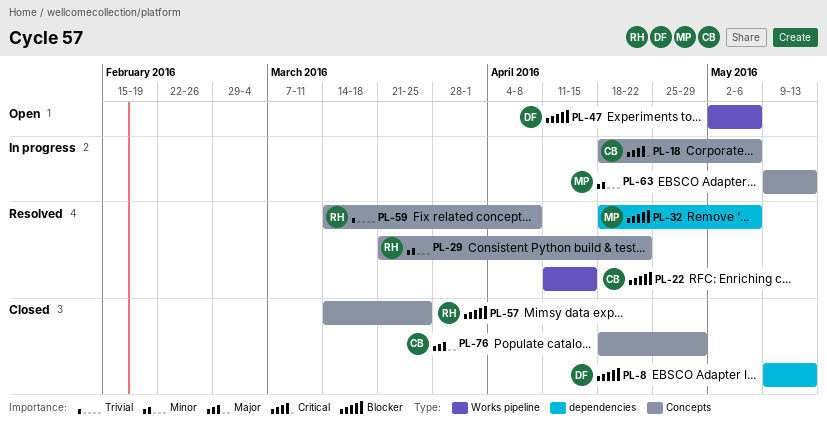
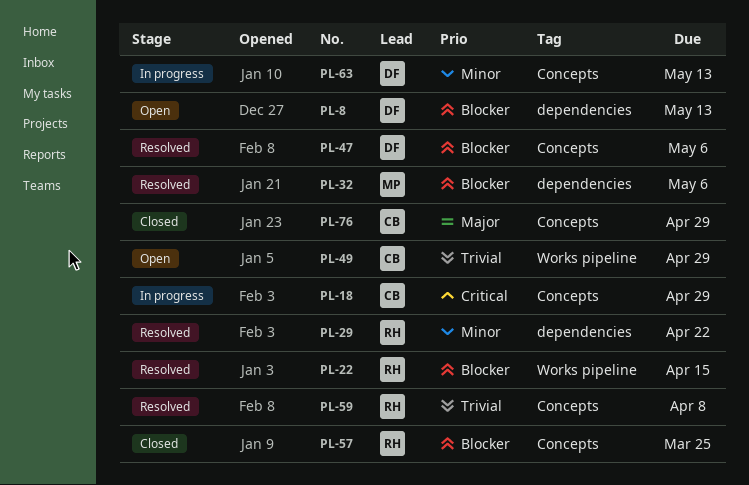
PL-8, status: Closed -> Open
PL-18, due: May 6 -> Apr 29
PL-22, owner: CB -> RH
PL-29, label: Concepts -> dependencies
PL-47, status: Open -> Resolved
PL-47, label: Works pipeline -> Concepts
PL-49: none -> present
PL-63, owner: MP -> DF

